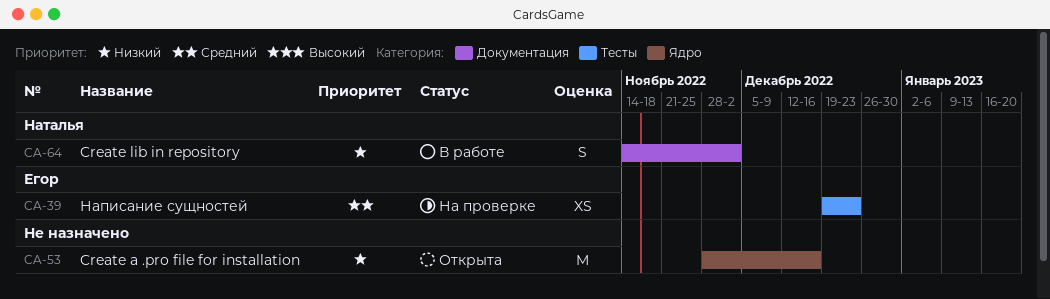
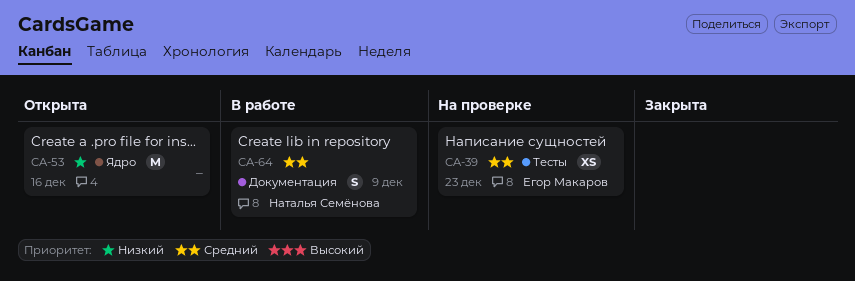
CA-64, priority: Низкий -> Средний
CA-64, due: Dec 2 -> Dec 9

